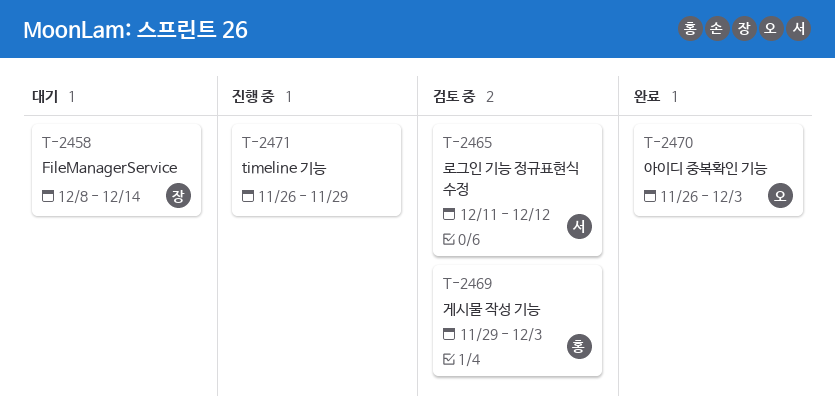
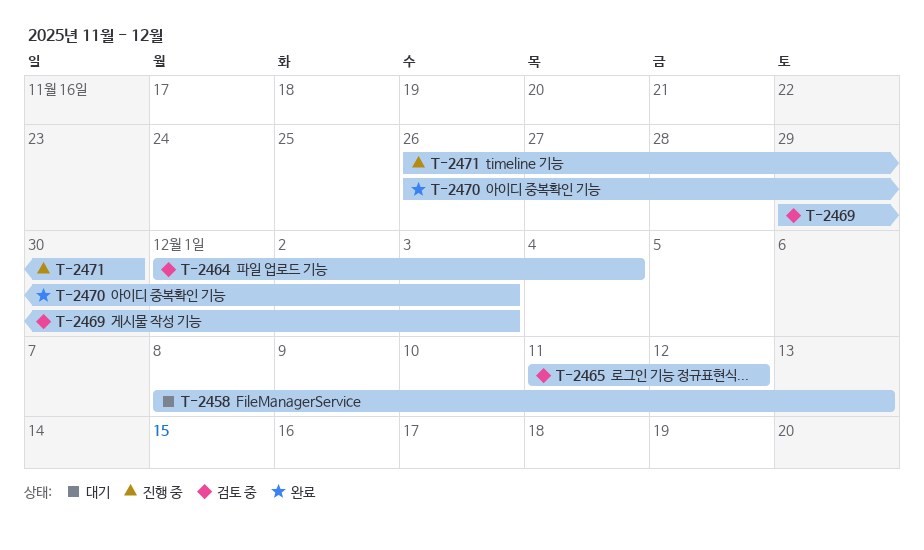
T-2458, due: Dec 14 -> Dec 13
T-2464: none -> present
T-2471, due: Nov 29 -> Nov 30

